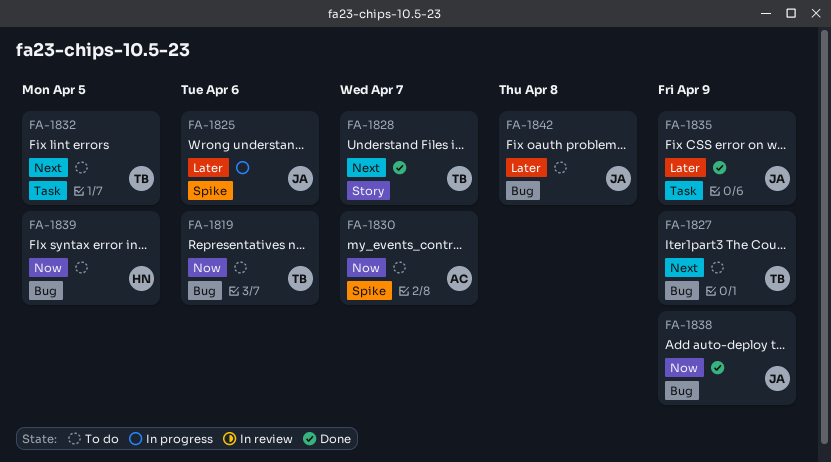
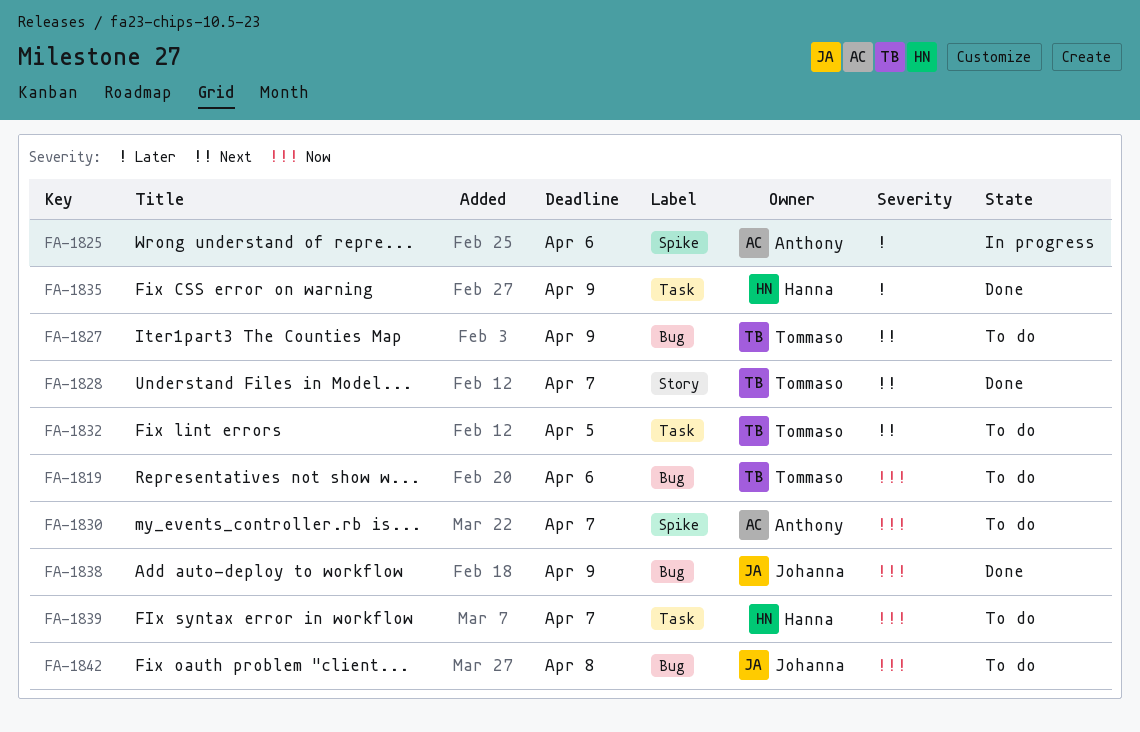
FA-1825, owner: Johanna -> Anthony
FA-1835, owner: Johanna -> Hanna
FA-1839, label: Bug -> Task
FA-1839, due: Apr 5 -> Apr 7
FA-1842, priority: Later -> Now

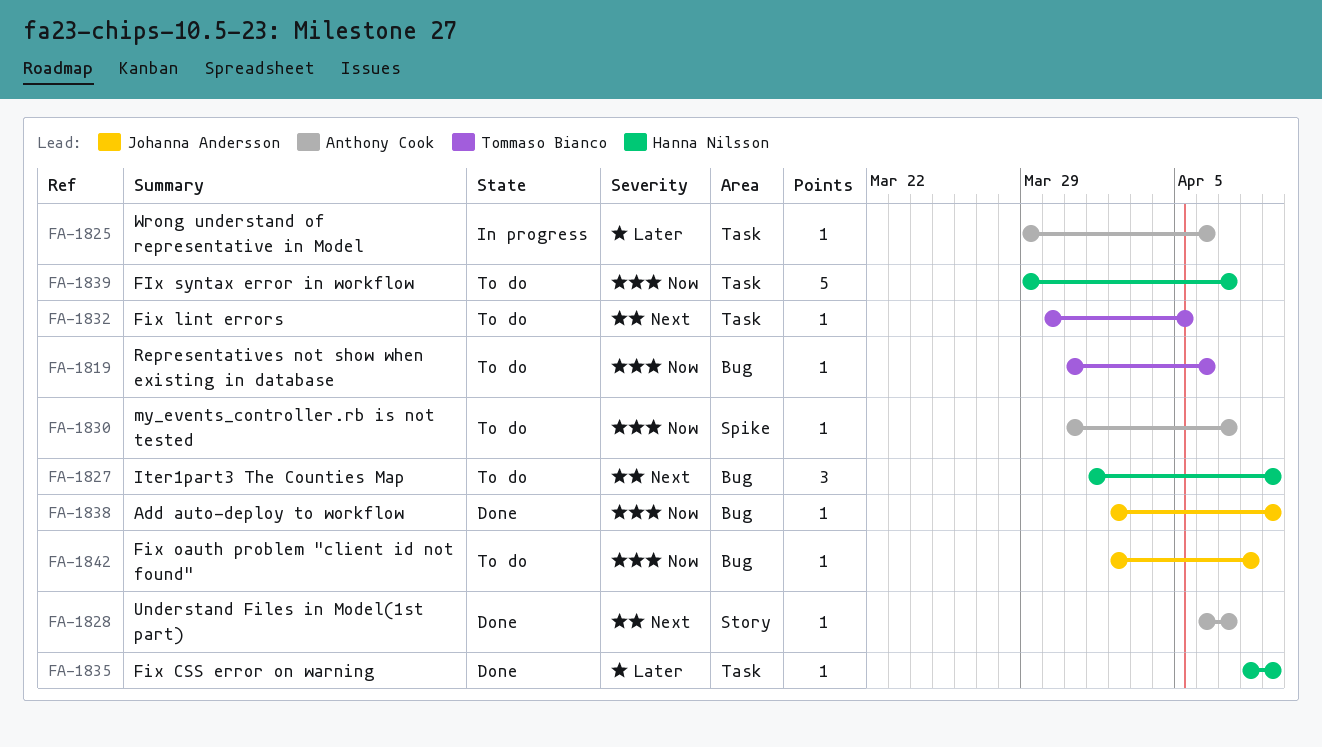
FA-1825, label: Spike -> Task
FA-1827, owner: Tommaso Bianco -> Hanna Nilsson
FA-1828, owner: Tommaso Bianco -> Anthony Cook

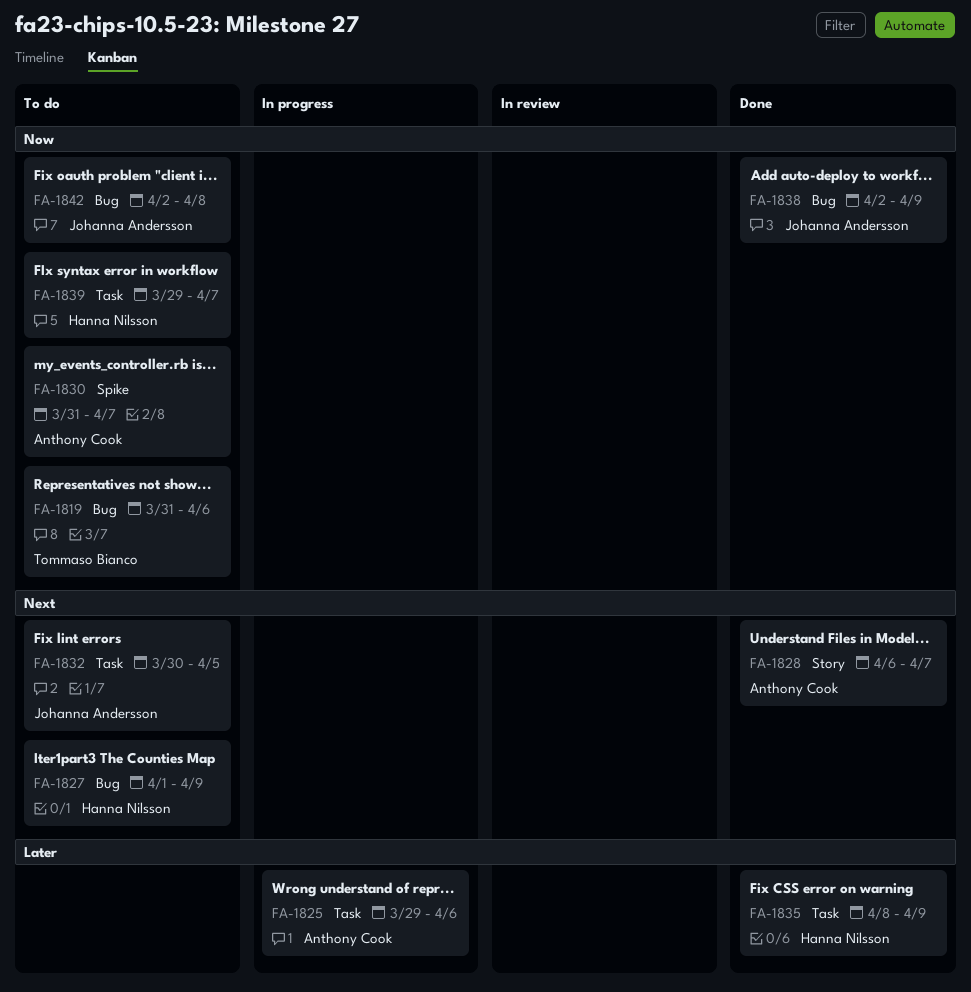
FA-1832, owner: Tommaso Bianco -> Johanna Andersson

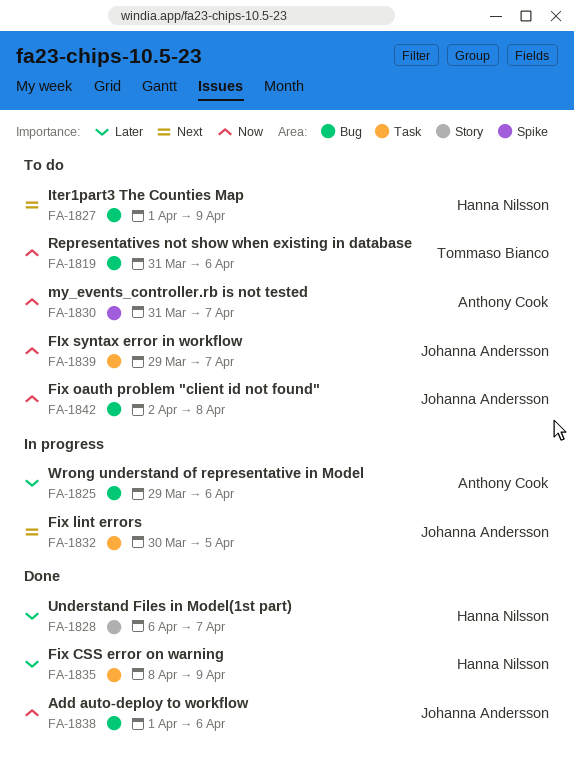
FA-1825, label: Task -> Bug
FA-1828, owner: Anthony Cook -> Hanna Nilsson
FA-1828, priority: Next -> Later
FA-1832, status: To do -> In progress
FA-1838, start: Apr 2 -> Apr 1
FA-1838, due: Apr 9 -> Apr 6
FA-1839, owner: Hanna Nilsson -> Johanna Andersson

